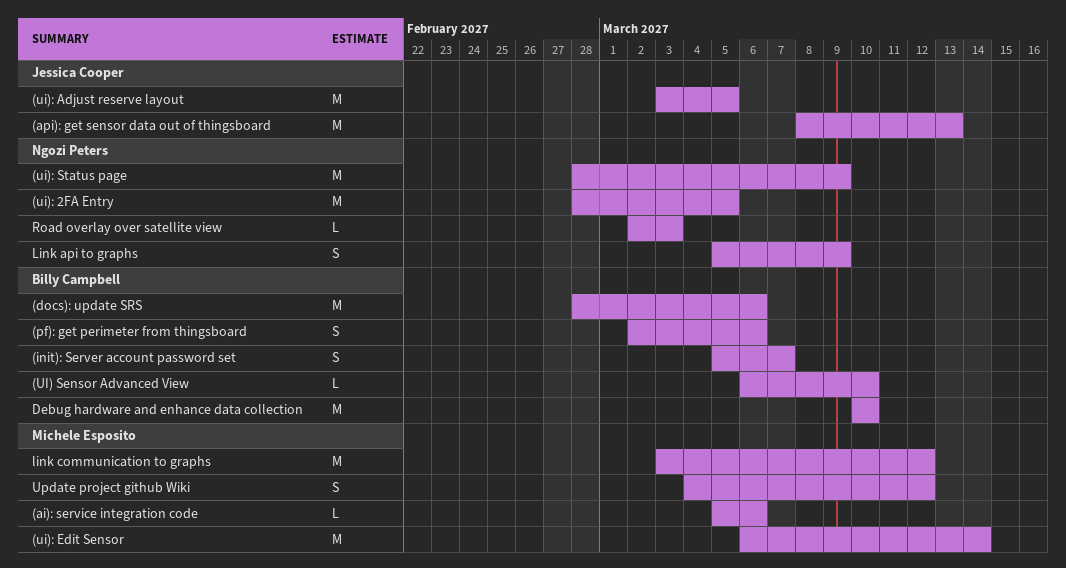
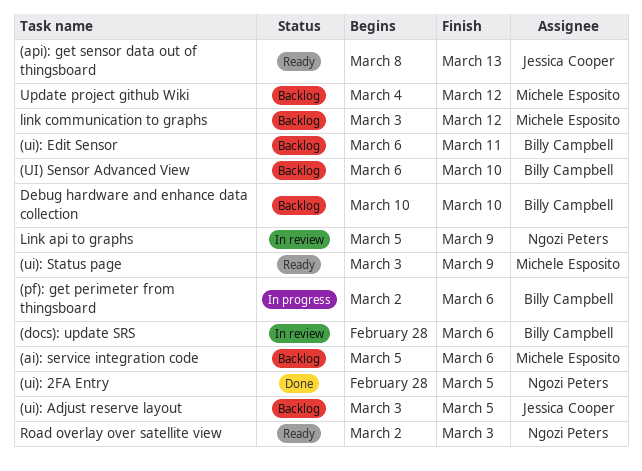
(init): Server account password set: present -> none
(ui): Edit Sensor, owner: Michele Esposito -> Billy Campbell
(ui): Edit Sensor, due: Mar 14 -> Mar 11
(ui): Status page, owner: Ngozi Peters -> Michele Esposito
(ui): Status page, start: Feb 28 -> Mar 3

